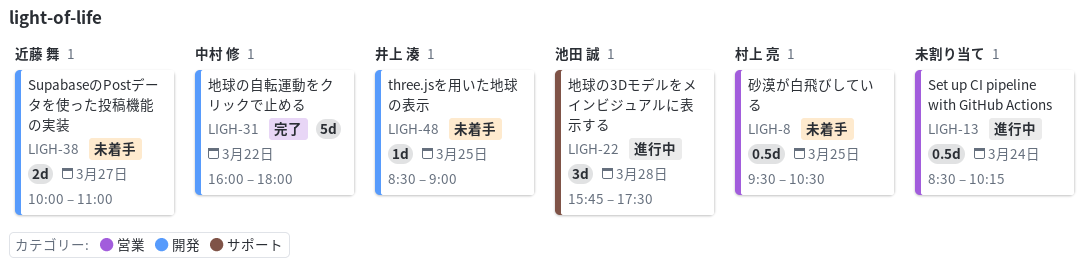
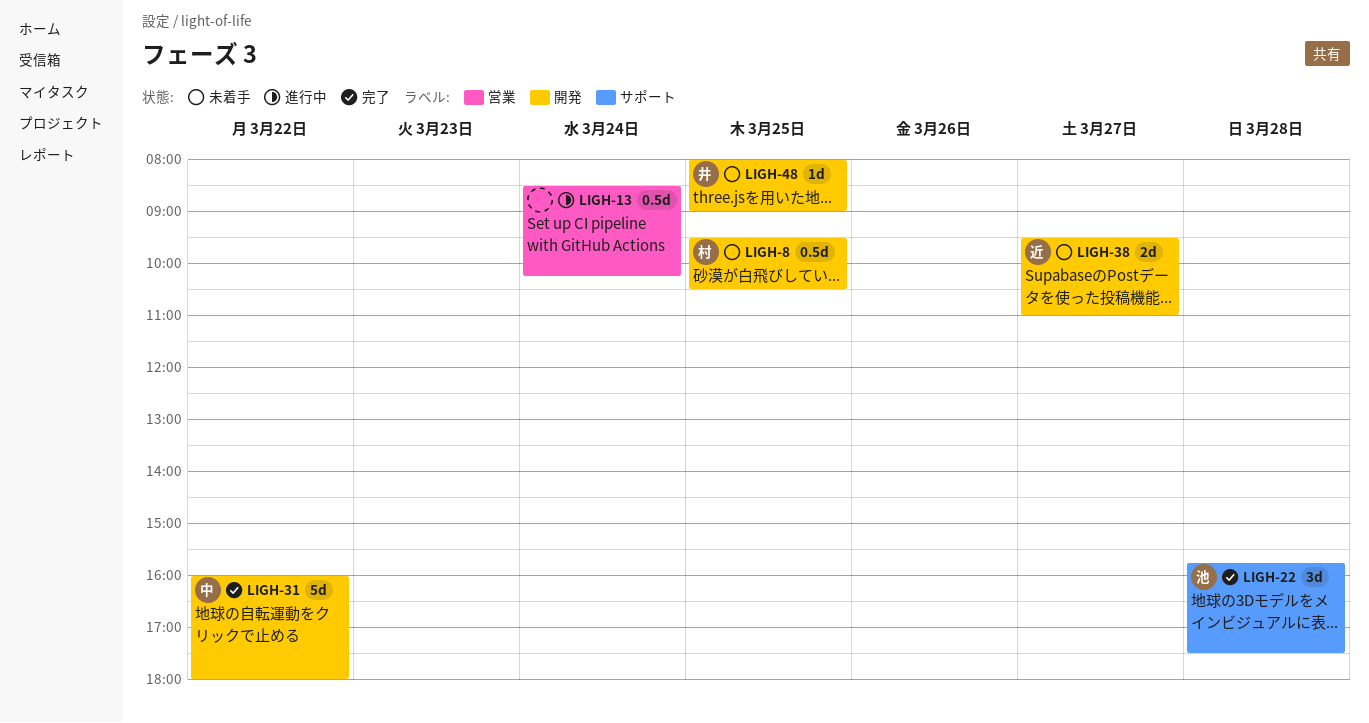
LIGH-8, label: 営業 -> 開発
LIGH-22, status: 進行中 -> 完了
LIGH-38, begins: 10:00 -> 09:30
LIGH-48, begins: 08:30 -> 08:00

